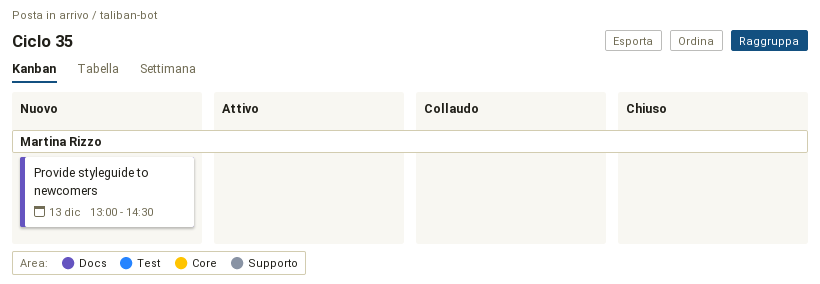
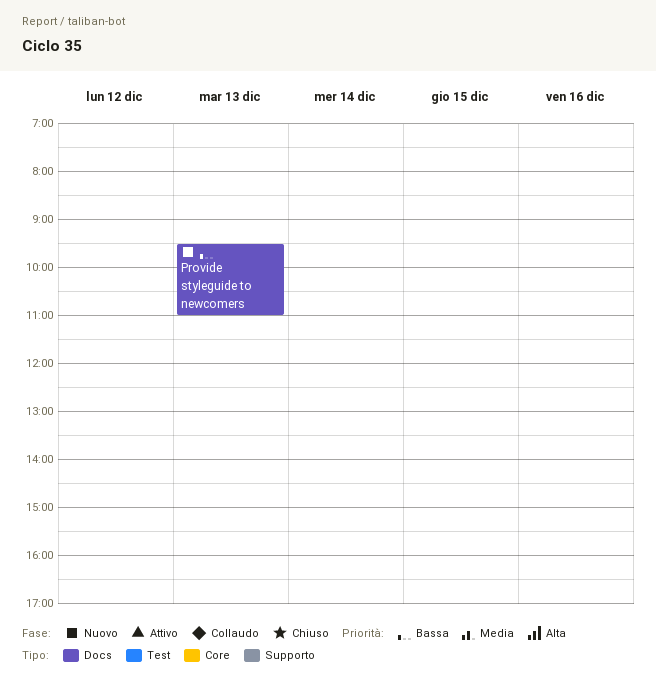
Provide styleguide to newcomers, begins: 13:00 -> 09:30
Provide styleguide to newcomers, ends: 14:30 -> 11:00

